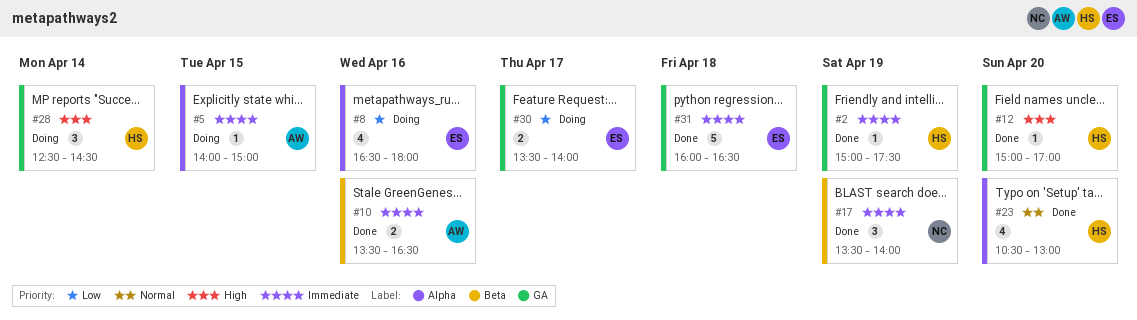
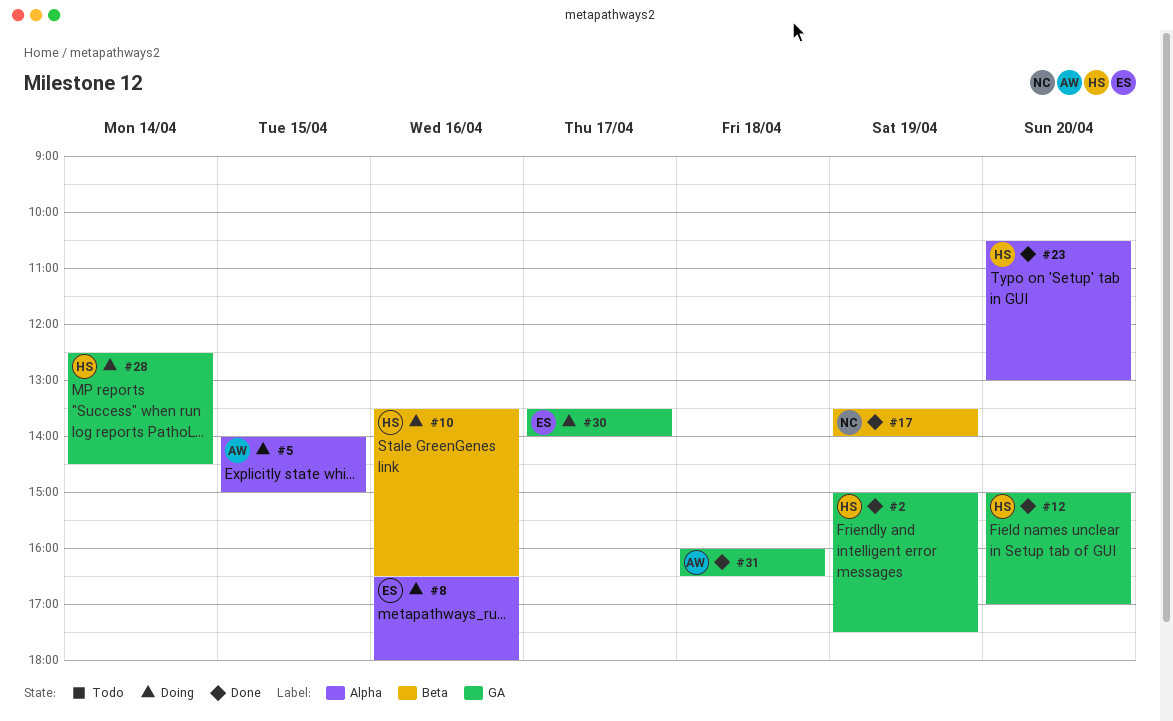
#10, status: Done -> Doing
#10, owner: AW -> HS
#31, owner: ES -> AW

